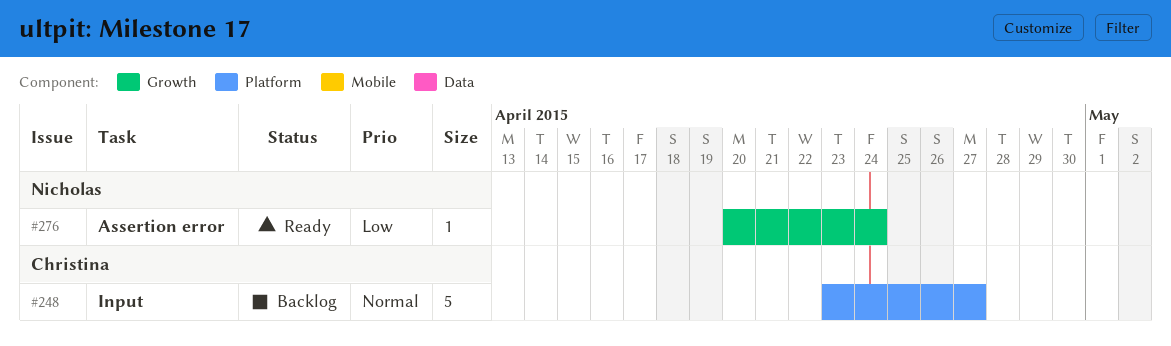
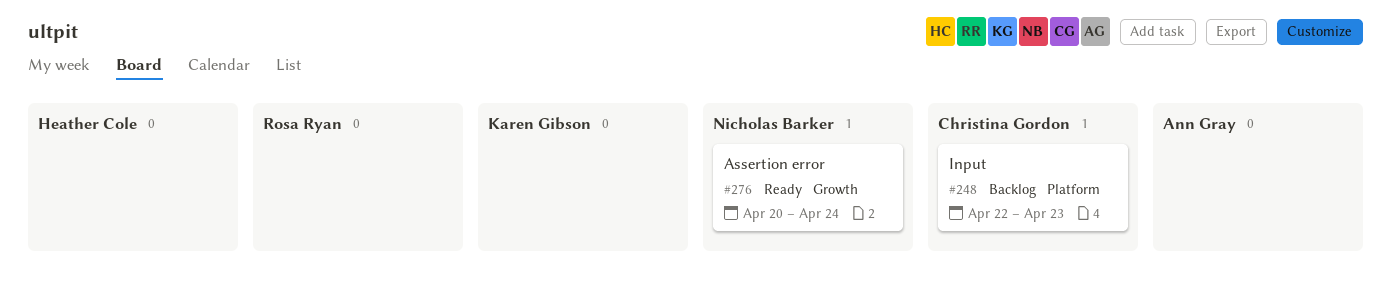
#248, start: Apr 23 -> Apr 22
#248, due: Apr 27 -> Apr 23

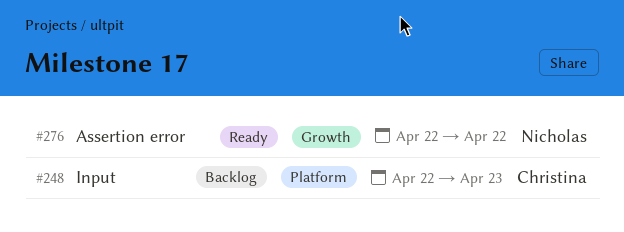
#276, start: Apr 20 -> Apr 22
#276, due: Apr 24 -> Apr 22

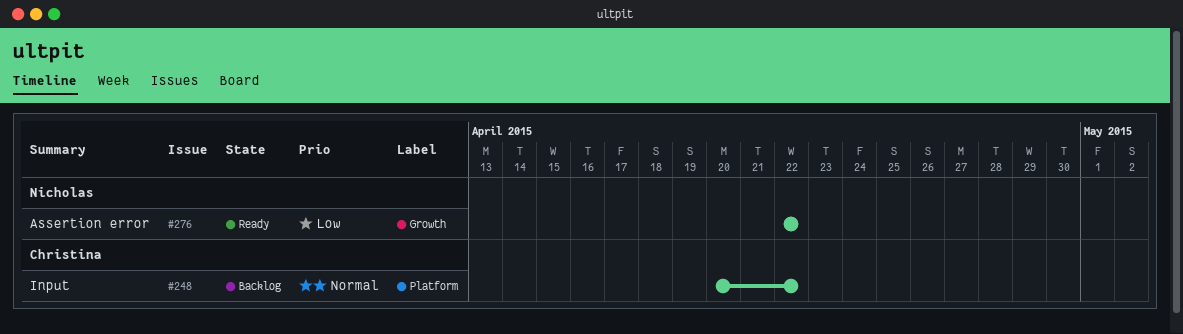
#248, start: Apr 22 -> Apr 20
#248, due: Apr 23 -> Apr 22

